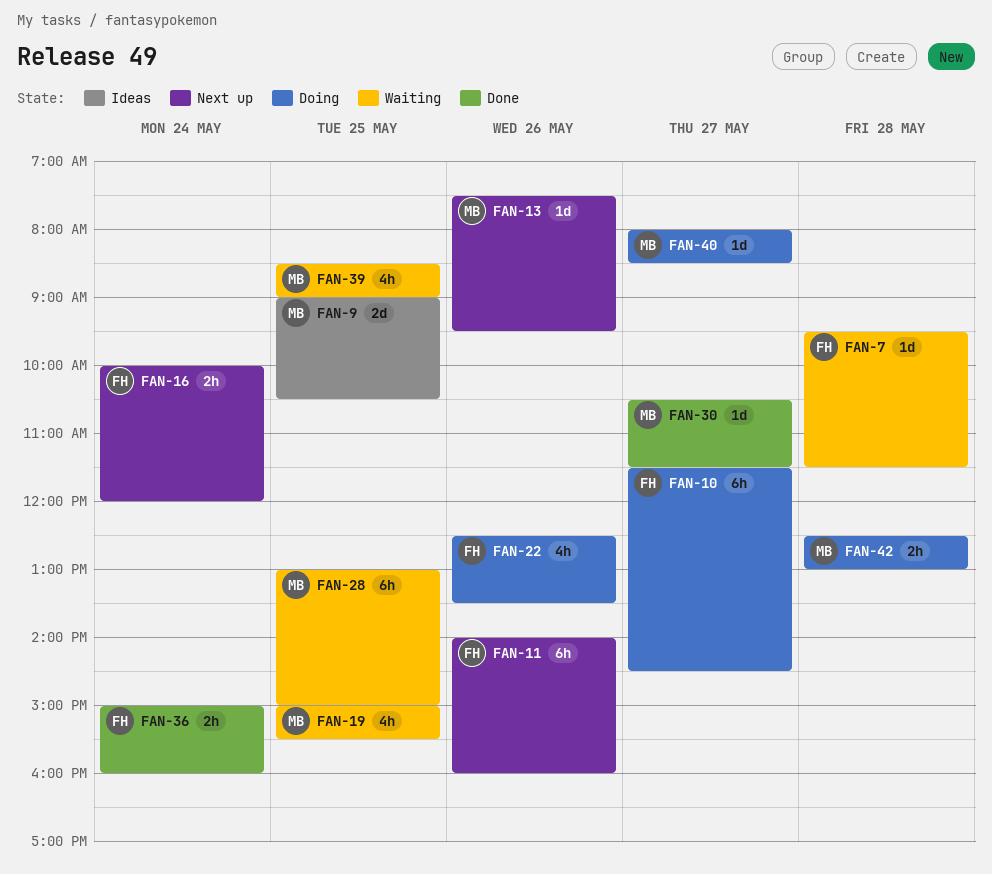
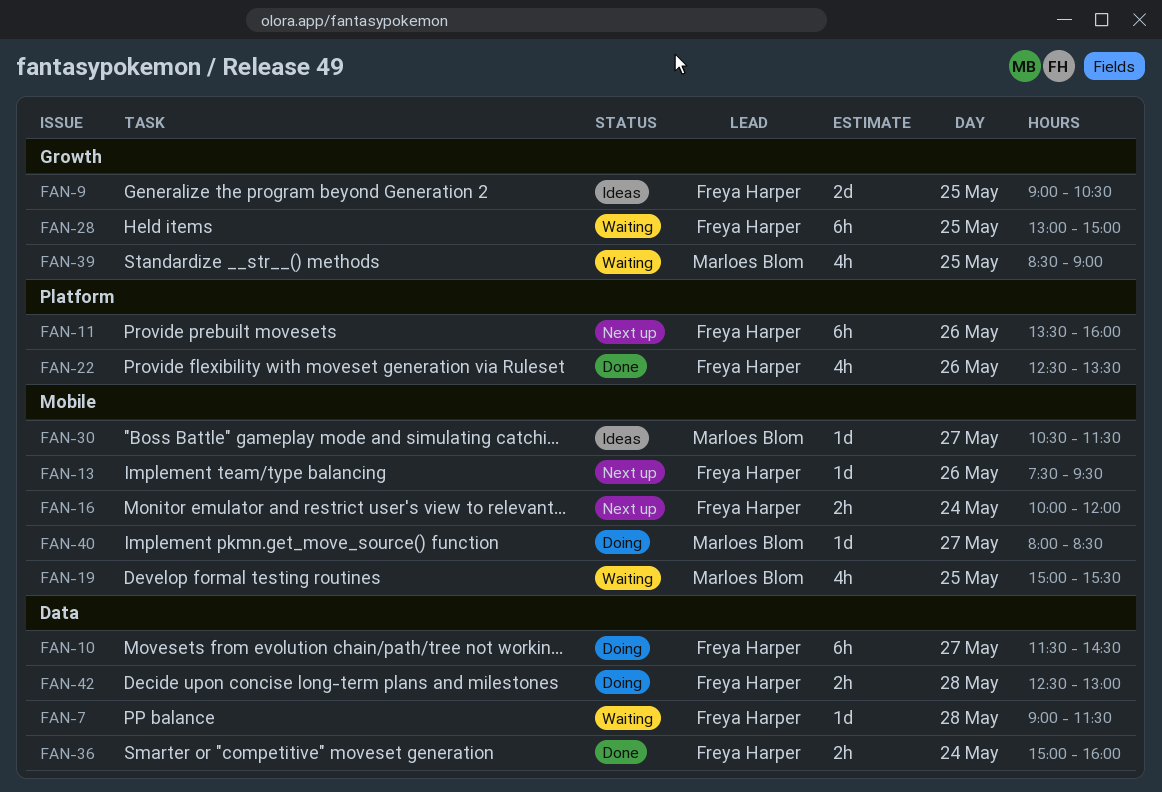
FAN-7, begins: 09:30 -> 09:00
FAN-9, owner: Marloes Blom -> Freya Harper
FAN-11, begins: 14:00 -> 13:30
FAN-13, owner: Marloes Blom -> Freya Harper
FAN-22, status: Doing -> Done
FAN-28, owner: Marloes Blom -> Freya Harper
FAN-30, status: Done -> Ideas
FAN-42, owner: Marloes Blom -> Freya Harper

